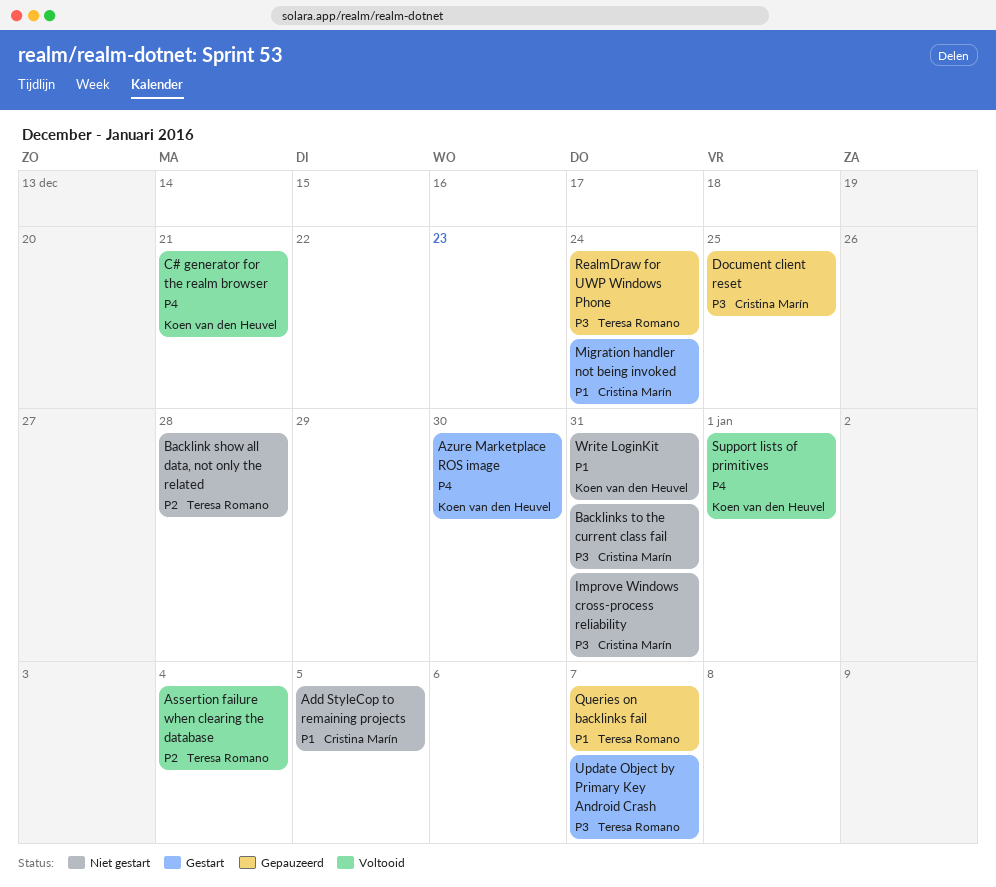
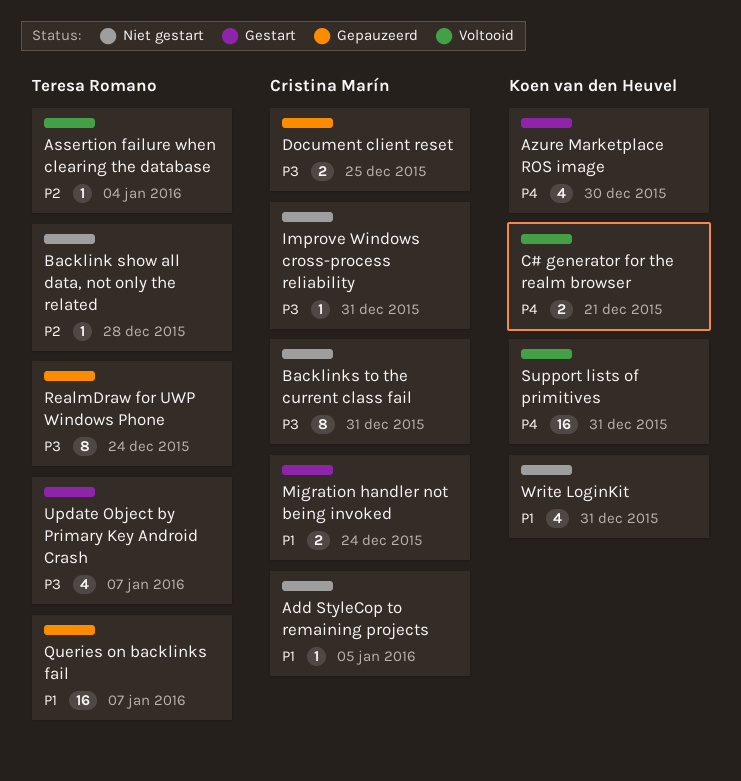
Support lists of primitives, due: Jan 1 -> Dec 31

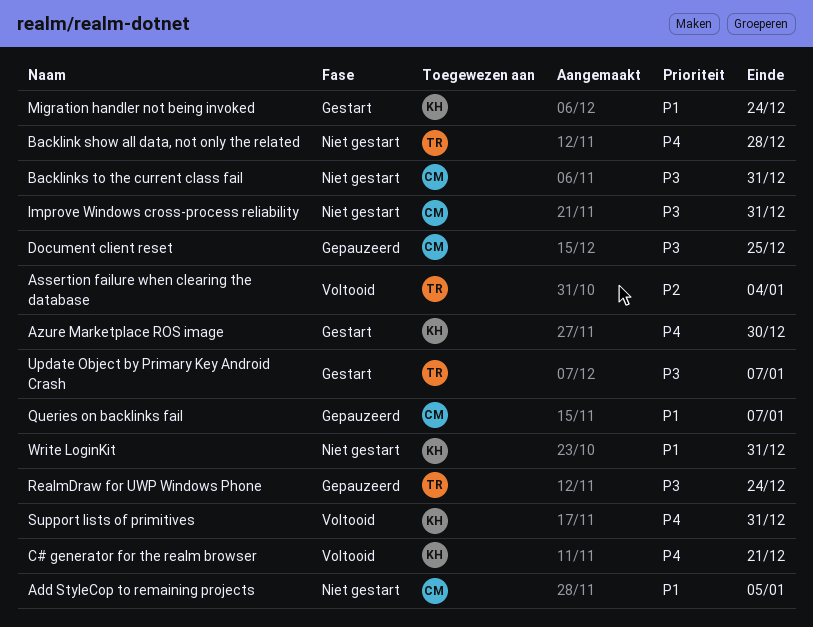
Backlink show all data, not only the related, priority: P2 -> P4
Migration handler not being invoked, owner: Cristina Marín -> Koen van den Heuvel
Queries on backlinks fail, owner: Teresa Romano -> Cristina Marín

